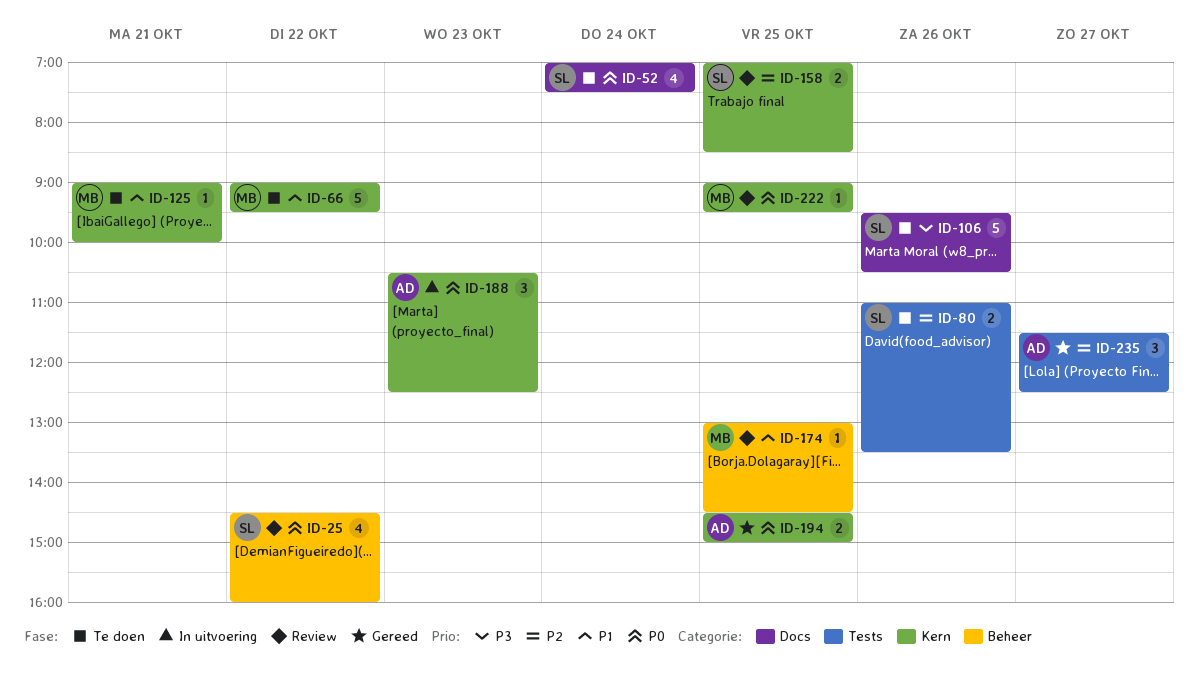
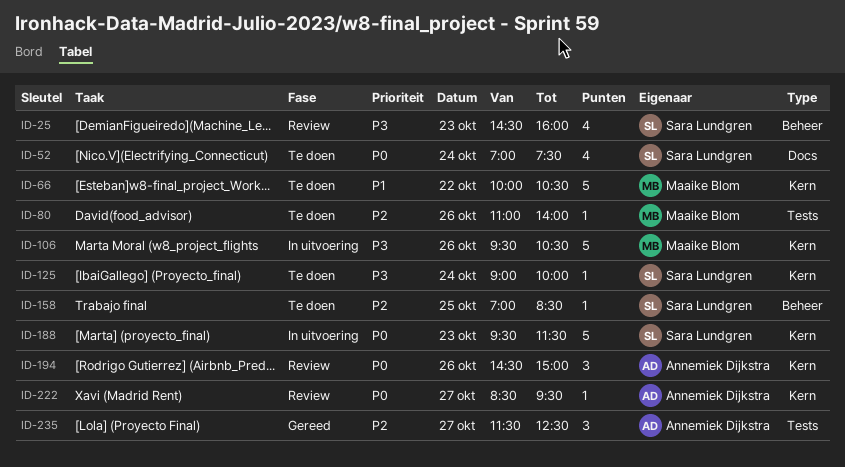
ID-25, priority: P0 -> P3
ID-25, day: Oct 22 -> Oct 23
ID-66, begins: 09:00 -> 10:00
ID-66, ends: 09:30 -> 10:30
ID-80, owner: Sara Lundgren -> Maaike Blom
ID-80, estimate: 2 -> 1
ID-80, ends: 13:30 -> 14:00
ID-106, status: Te doen -> In uitvoering
ID-106, owner: Sara Lundgren -> Maaike Blom
ID-106, label: Docs -> Kern
ID-125, owner: Maaike Blom -> Sara Lundgren
ID-125, priority: P1 -> P3
ID-125, day: Oct 21 -> Oct 24
ID-158, status: Review -> Te doen
ID-158, label: Kern -> Beheer
ID-158, estimate: 2 -> 1
ID-174: present -> none
ID-188, owner: Annemiek Dijkstra -> Sara Lundgren
ID-188, estimate: 3 -> 5
ID-188, begins: 10:30 -> 09:30
ID-188, ends: 12:30 -> 11:30
ID-194, status: Gereed -> Review
ID-194, estimate: 2 -> 3
ID-194, day: Oct 25 -> Oct 26
ID-222, owner: Maaike Blom -> Annemiek Dijkstra
ID-222, day: Oct 25 -> Oct 27
ID-222, begins: 09:00 -> 08:30

